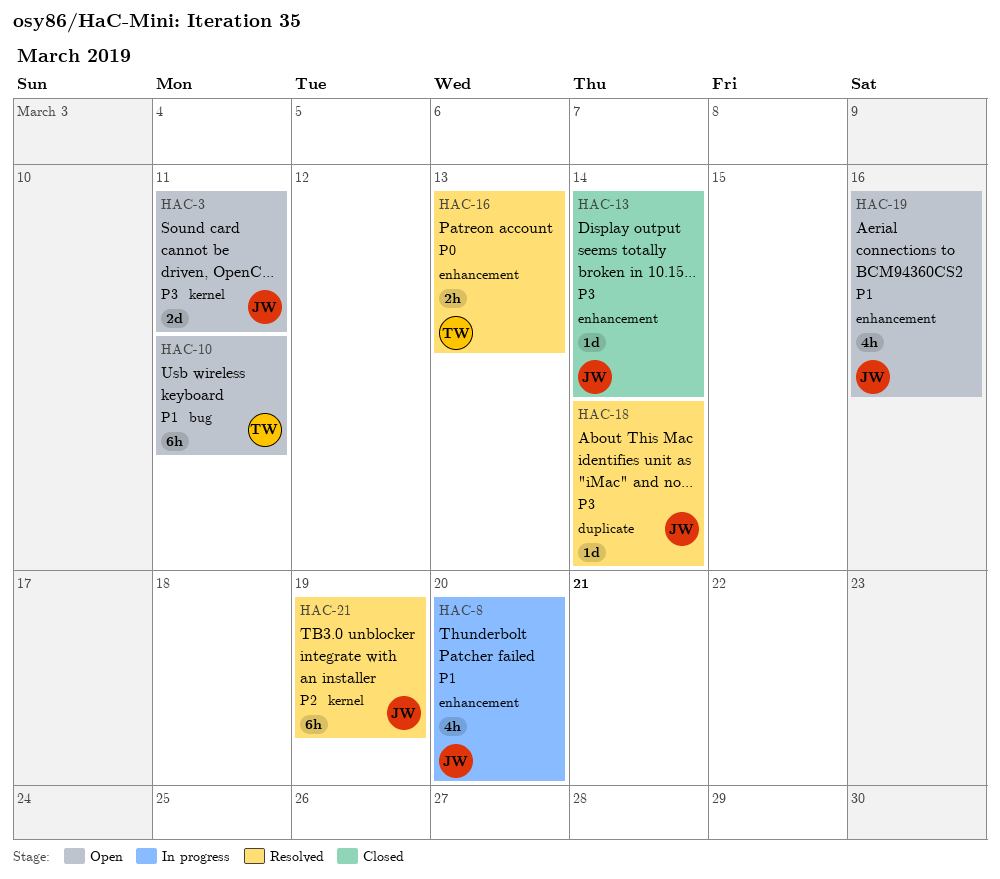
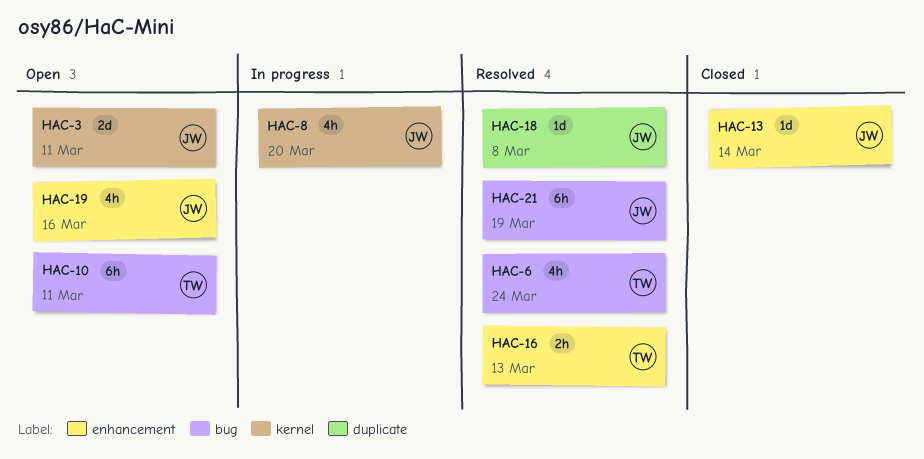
HAC-6: none -> present
HAC-8, label: enhancement -> kernel
HAC-18, due: Mar 14 -> Mar 8
HAC-21, label: kernel -> bug

